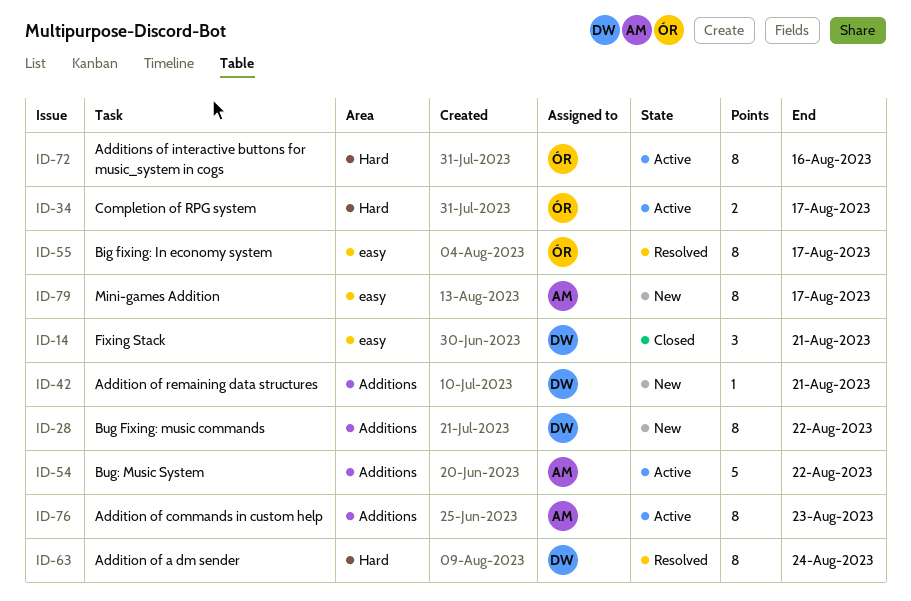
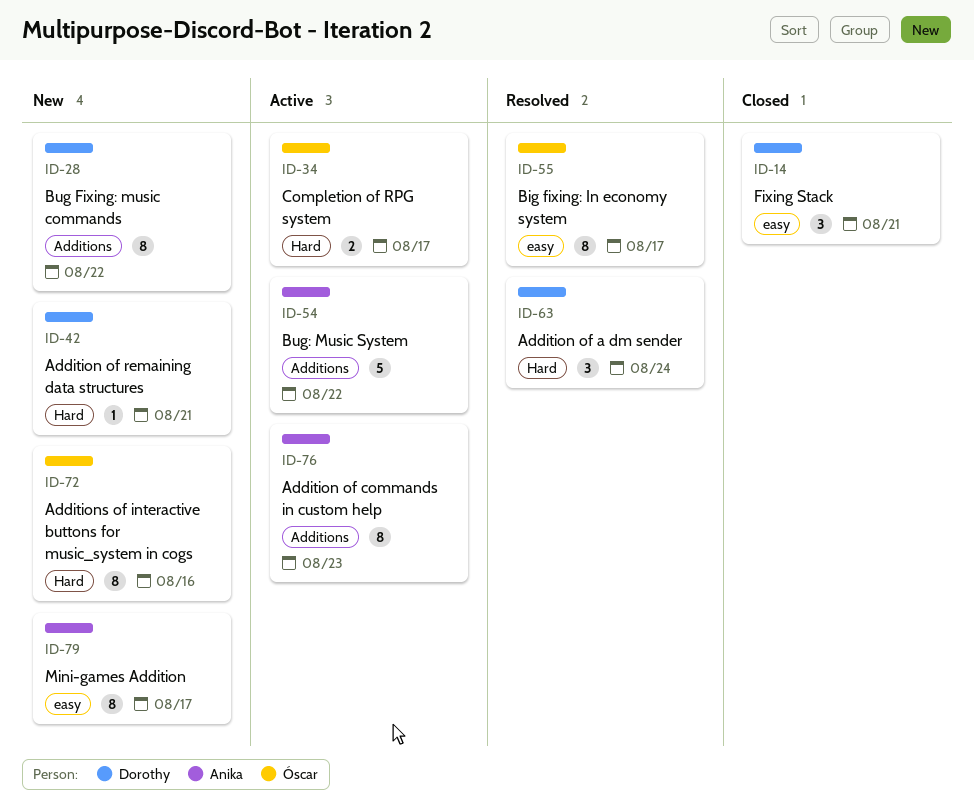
ID-42, label: Additions -> Hard
ID-63, estimate: 8 -> 3
ID-72, status: Active -> New

